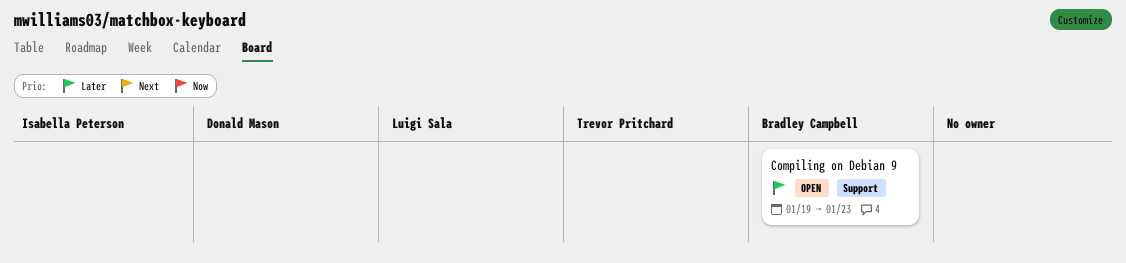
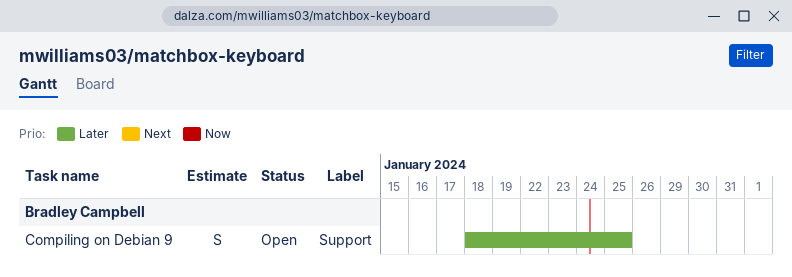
Compiling on Debian 9, start: Jan 19 -> Jan 18
Compiling on Debian 9, due: Jan 23 -> Jan 25

